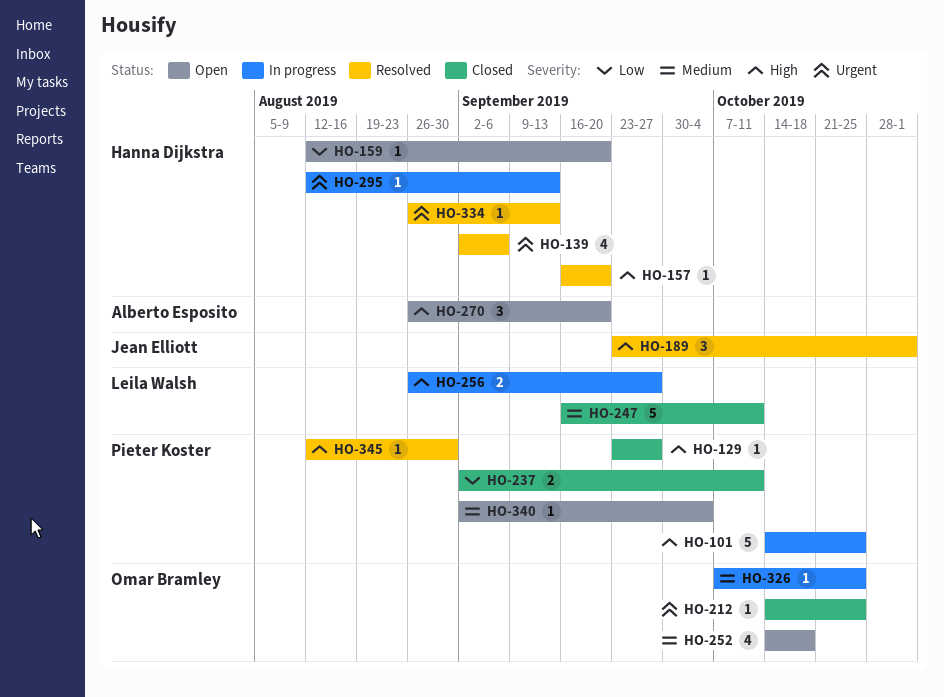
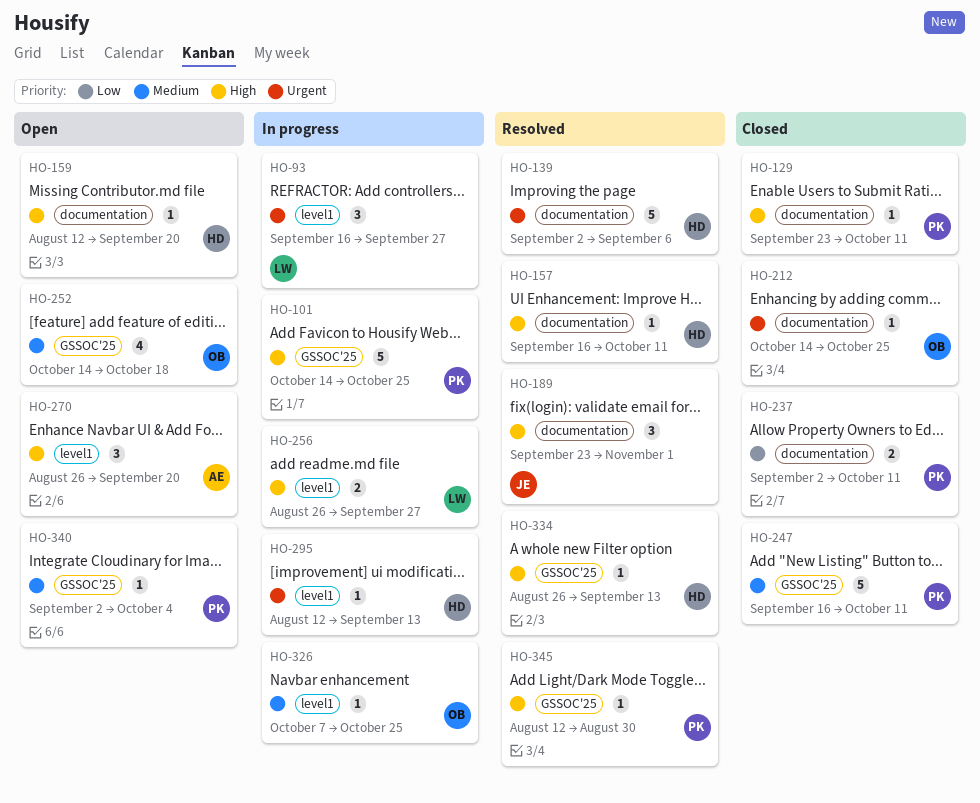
HO-93: none -> present
HO-129, due: Sep 27 -> Oct 11
HO-139, estimate: 4 -> 5
HO-157, due: Sep 20 -> Oct 11
HO-159, priority: Low -> High
HO-247, owner: Leila Walsh -> Pieter Koster
HO-334, priority: Urgent -> High

